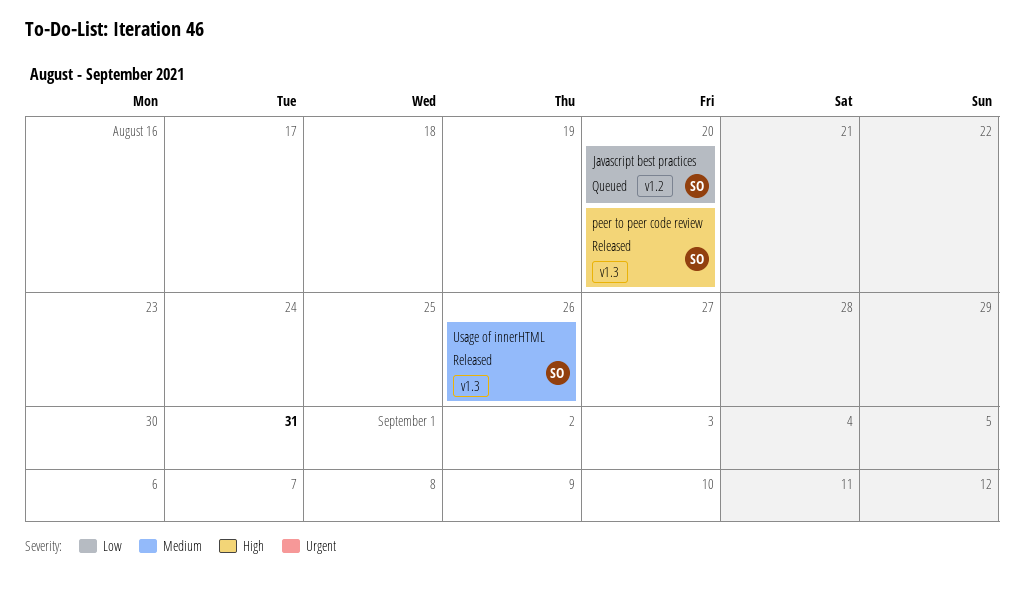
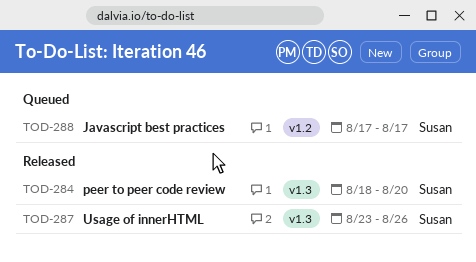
Javascript best practices, due: Aug 20 -> Aug 17

